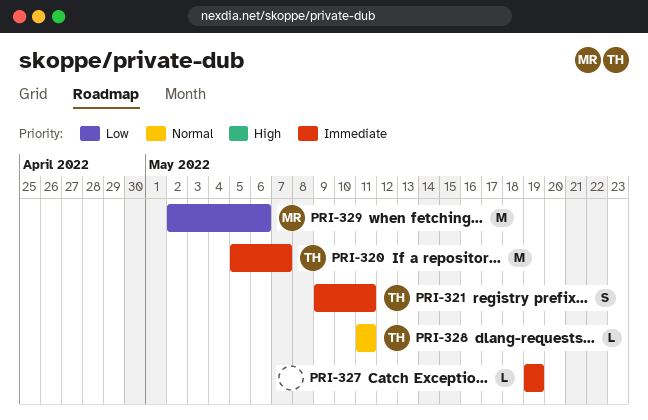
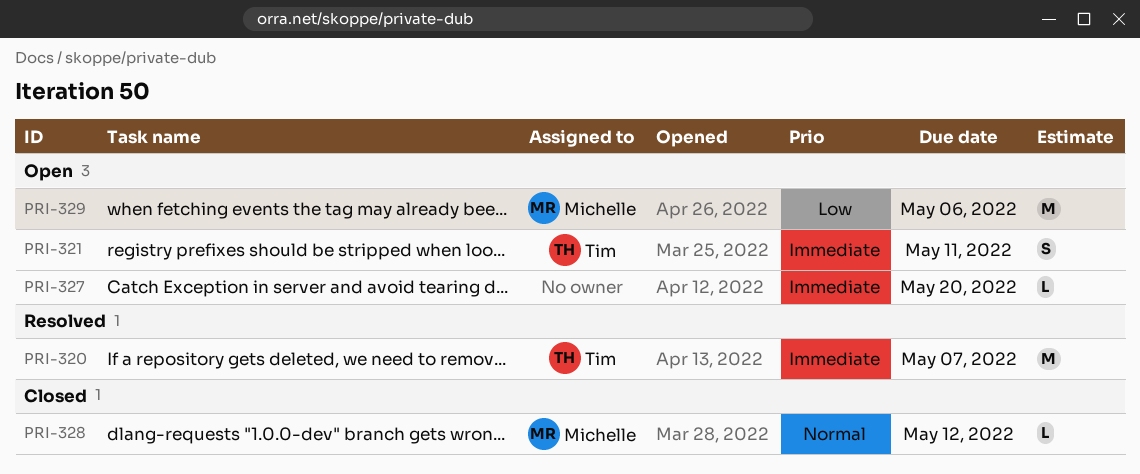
PRI-327, due: May 19 -> May 20
PRI-328, owner: Tim -> Michelle
PRI-328, due: May 11 -> May 12

